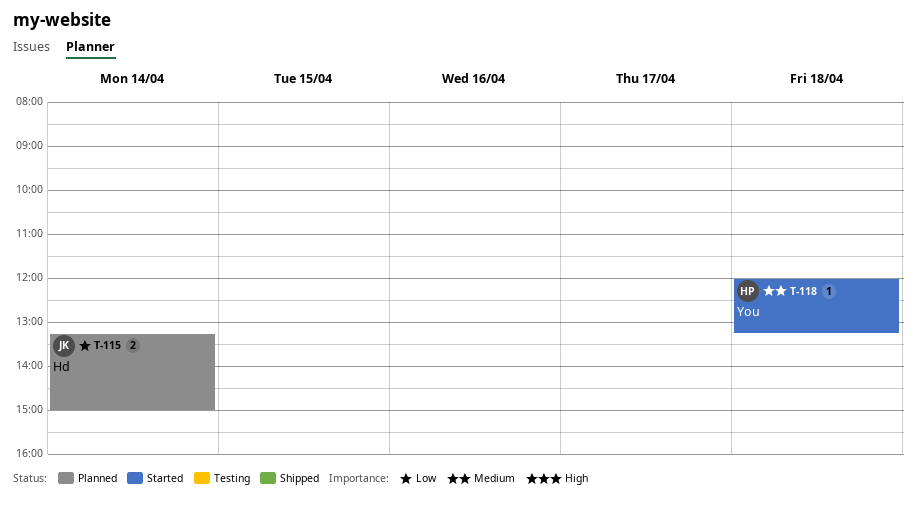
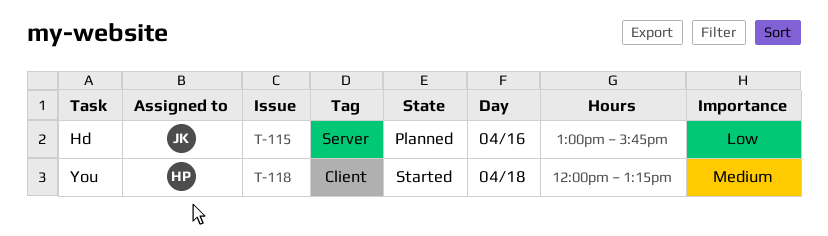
T-115, day: Apr 14 -> Apr 16
T-115, begins: 13:15 -> 13:00
T-115, ends: 15:00 -> 15:45

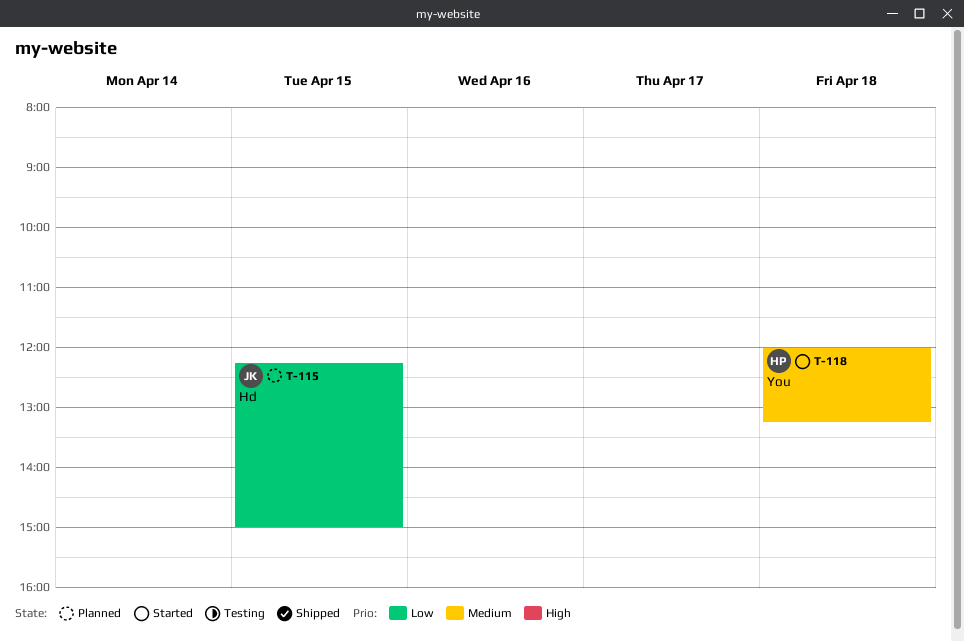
T-115, day: Apr 16 -> Apr 15
T-115, begins: 13:00 -> 12:15
T-115, ends: 15:45 -> 15:00

